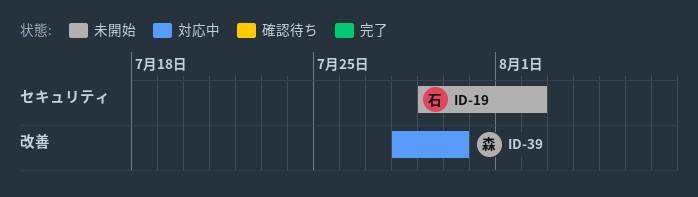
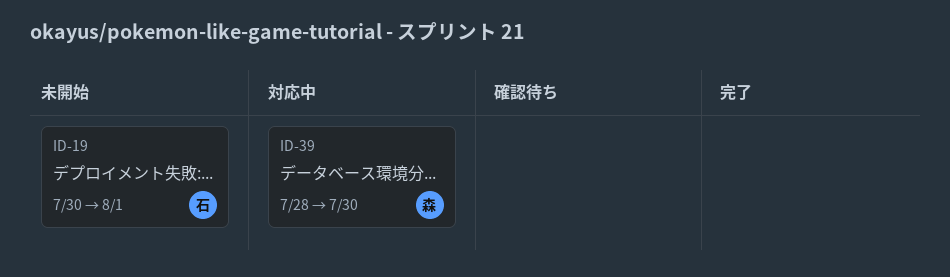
ID-19, start: Jul 29 -> Jul 30
ID-19, due: Aug 2 -> Aug 1

